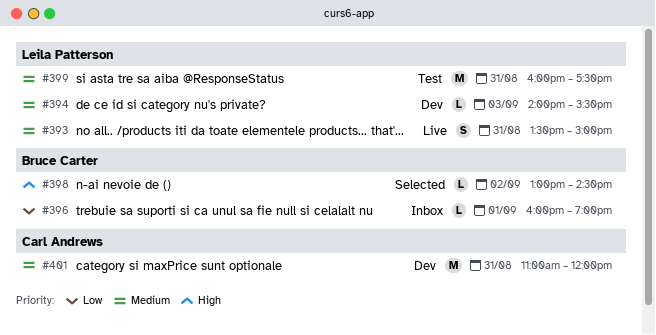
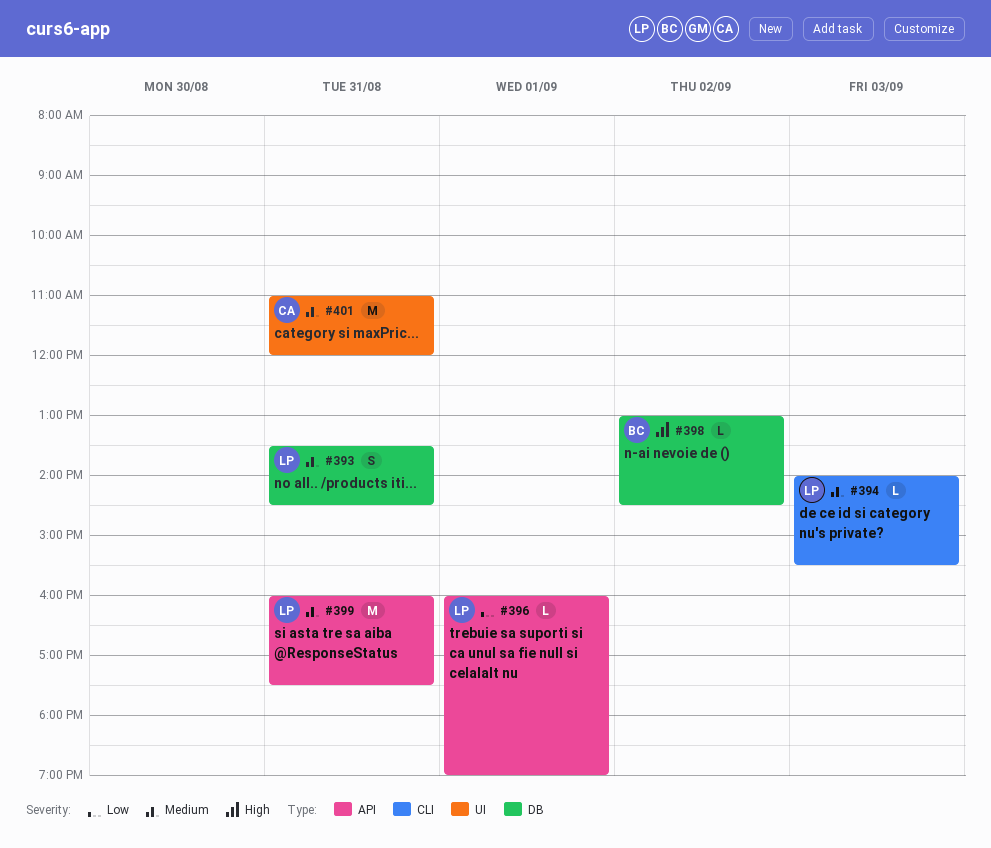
#393, ends: 15:00 -> 14:30
#396, owner: Bruce Carter -> Leila Patterson

